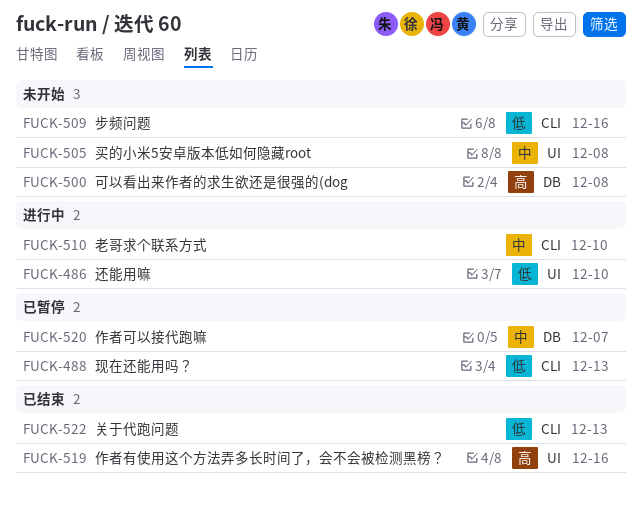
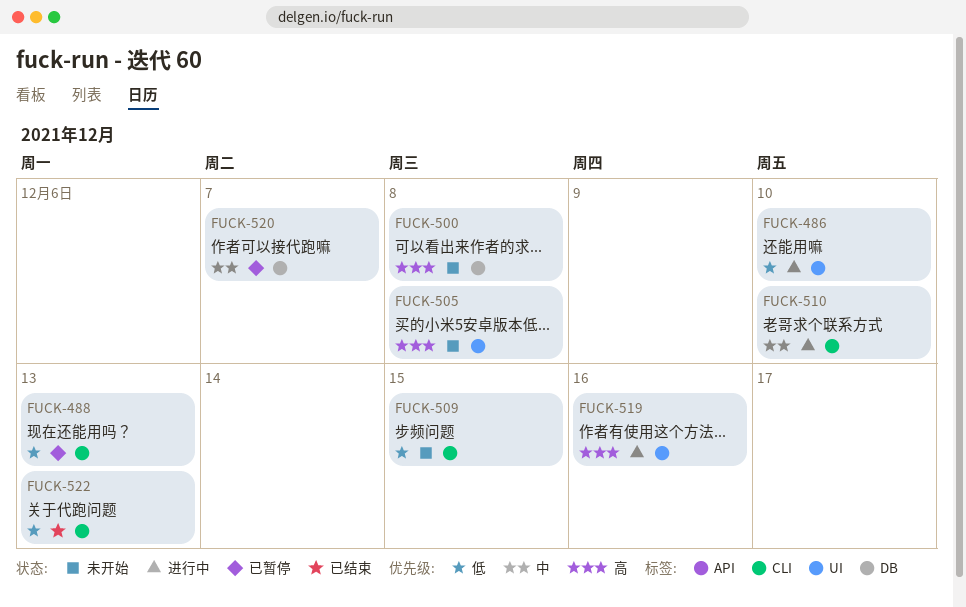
FUCK-505, priority: 中 -> 高
FUCK-509, due: Dec 16 -> Dec 15
FUCK-519, status: 已结束 -> 进行中

